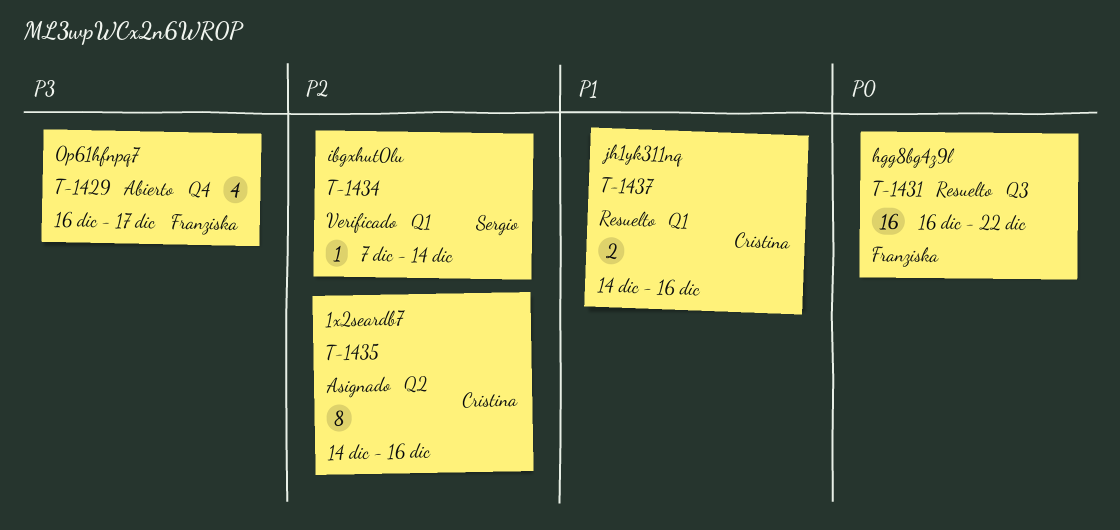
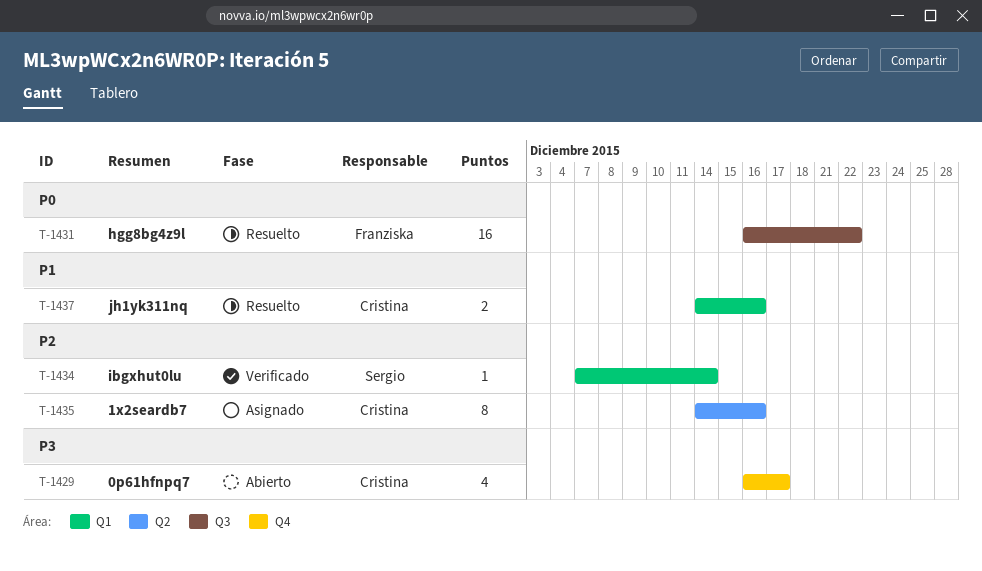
T-1429, owner: Franziska -> Cristina

